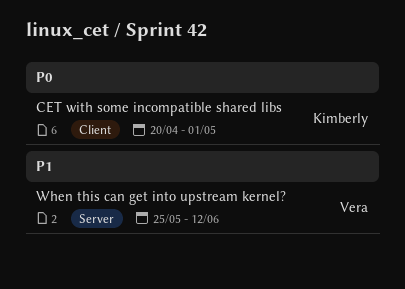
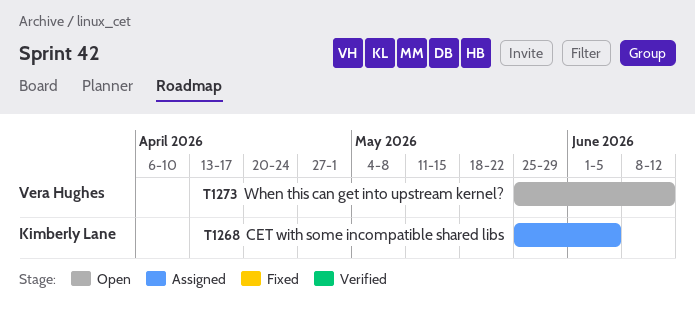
CET with some incompatible shared libs, start: Apr 20 -> May 25
CET with some incompatible shared libs, due: May 1 -> Jun 5

